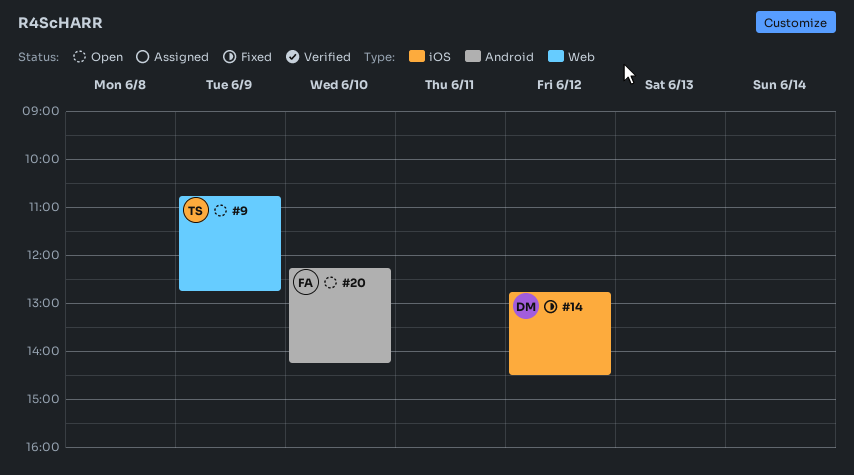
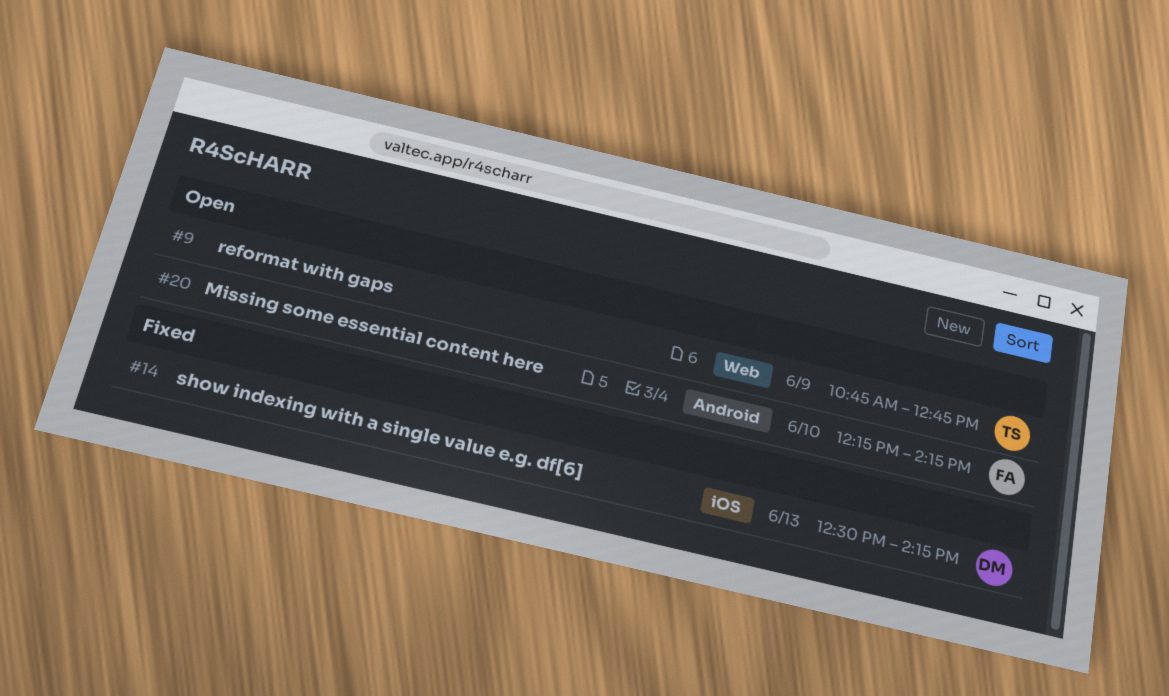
#14, day: Jun 12 -> Jun 13
#14, begins: 12:45 -> 12:30
#14, ends: 14:30 -> 14:15

